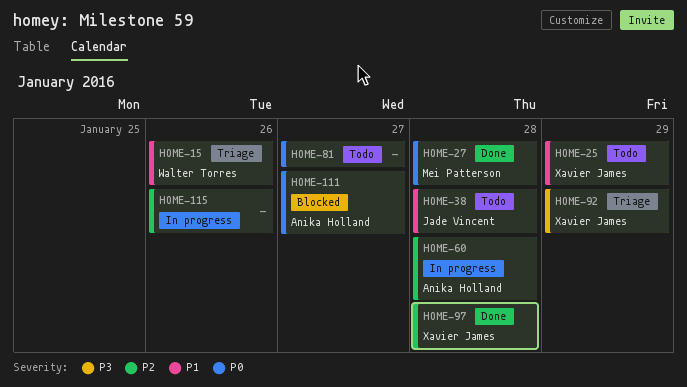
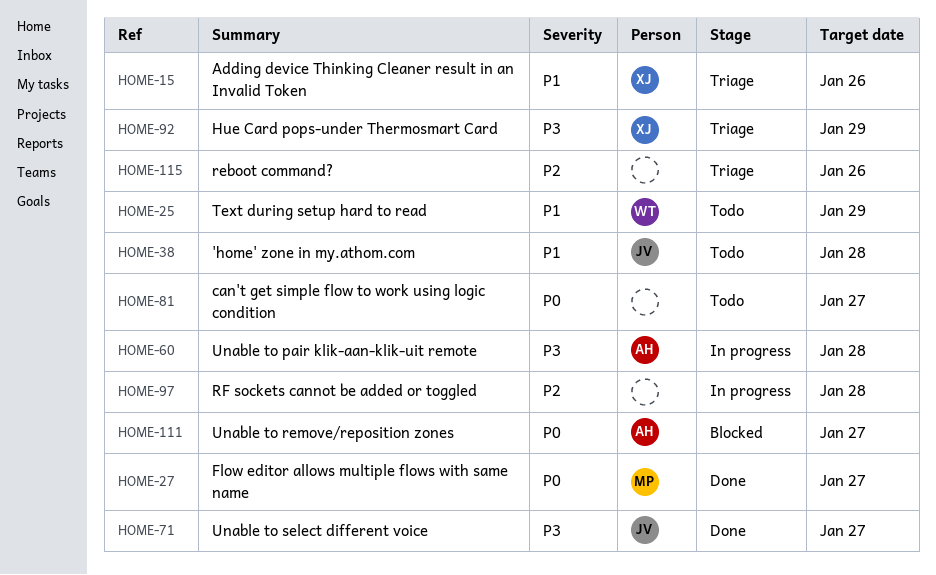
HOME-15, owner: Walter Torres -> Xavier James
HOME-25, owner: Xavier James -> Walter Torres
HOME-27, due: Jan 28 -> Jan 27
HOME-60, priority: P2 -> P3
HOME-71: none -> present
HOME-97, status: Done -> In progress
HOME-97, owner: Xavier James -> none
HOME-115, status: In progress -> Triage

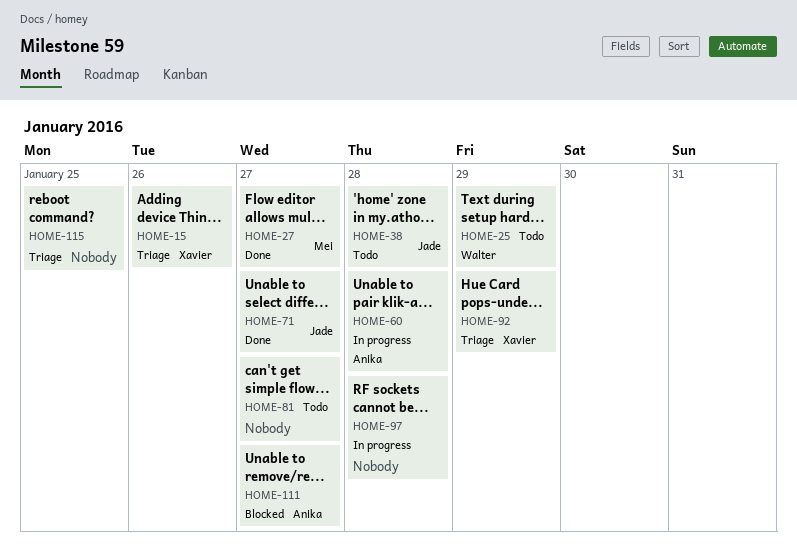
HOME-115, due: Jan 26 -> Jan 25

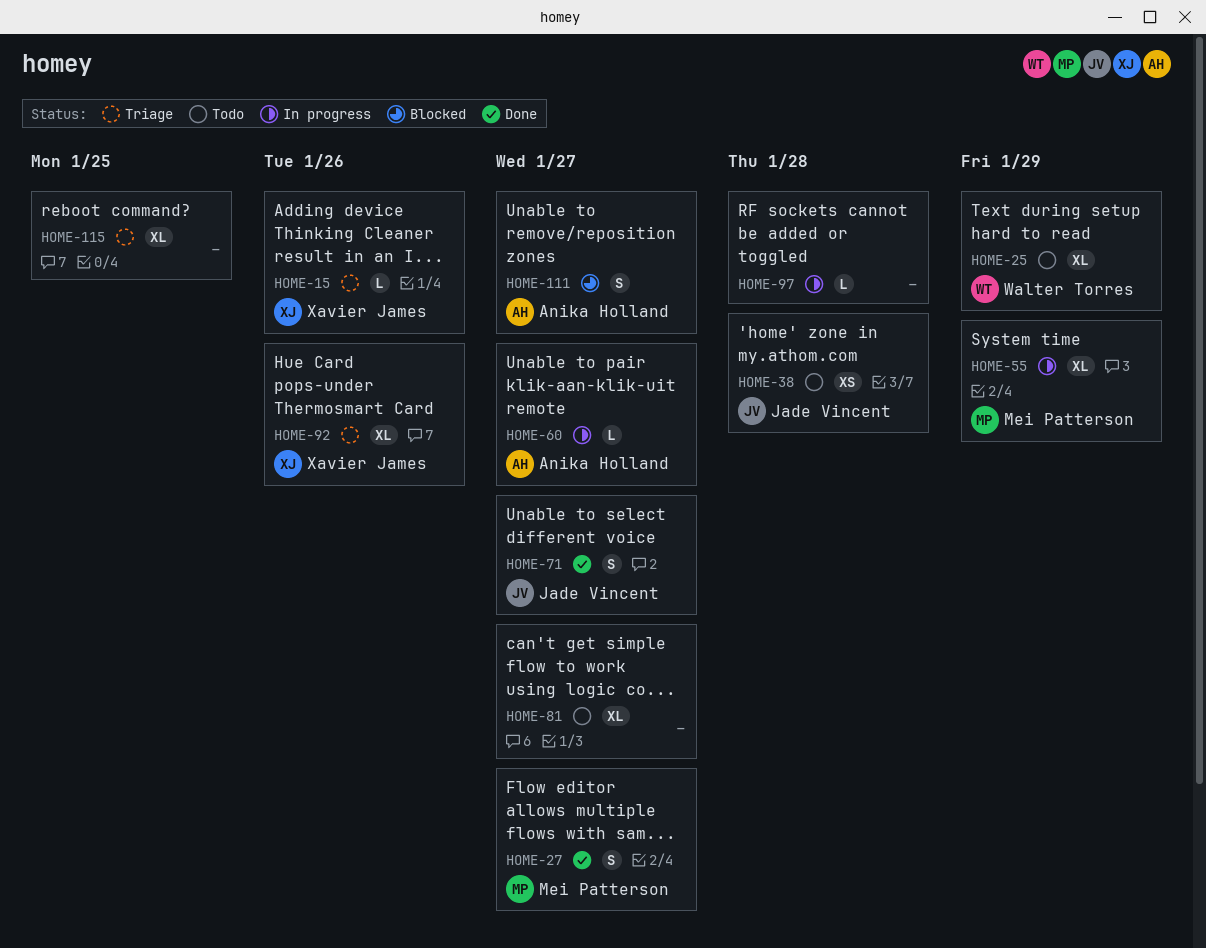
HOME-55: none -> present
HOME-60, due: Jan 28 -> Jan 27
HOME-92, due: Jan 29 -> Jan 26

